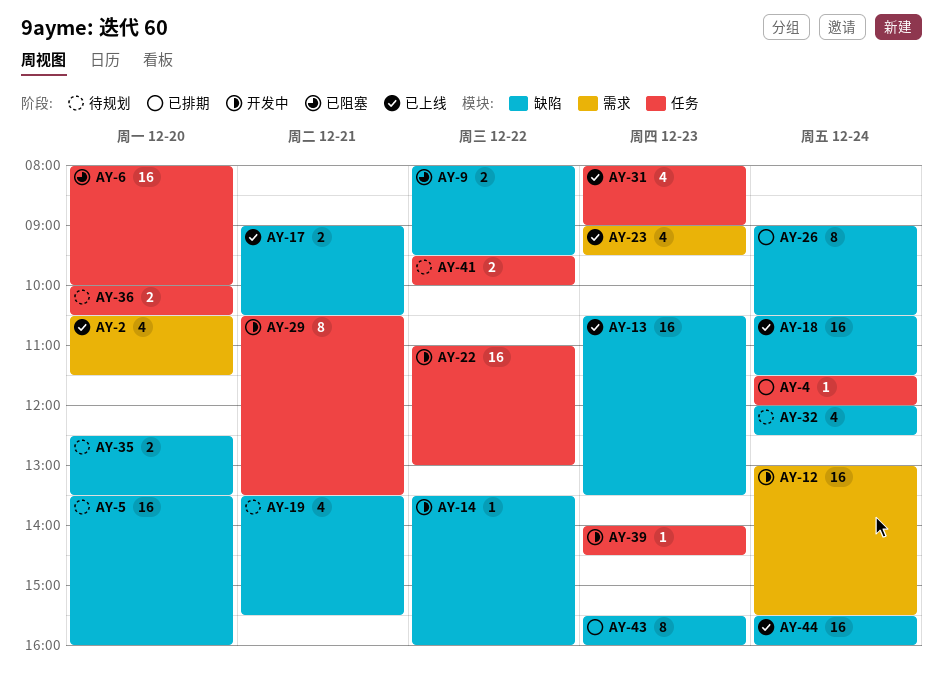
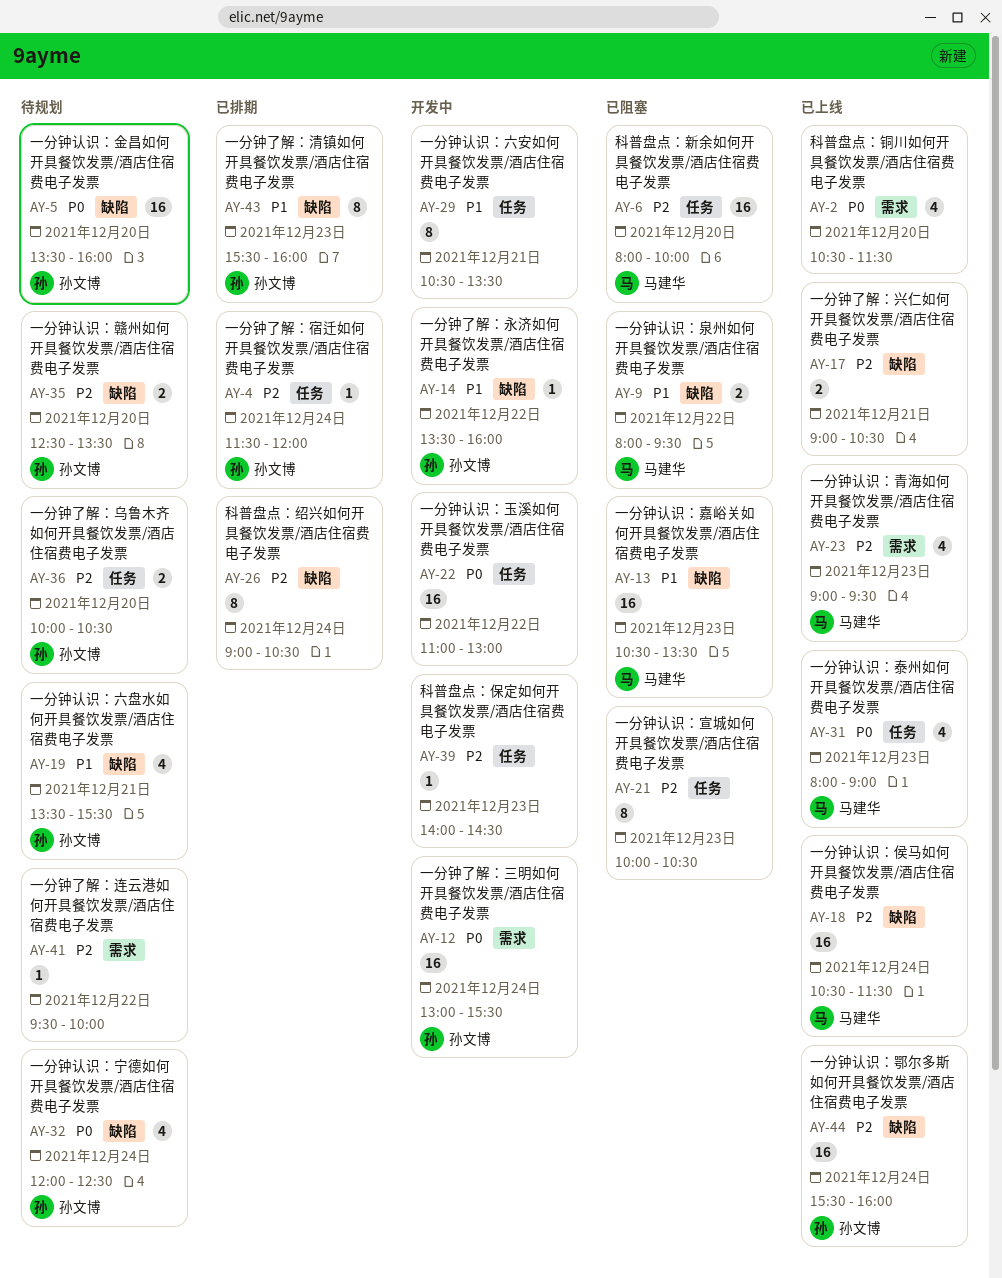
AY-13, status: 已上线 -> 已阻塞
AY-21: none -> present
AY-41, label: 任务 -> 需求
AY-41, estimate: 2 -> 1

